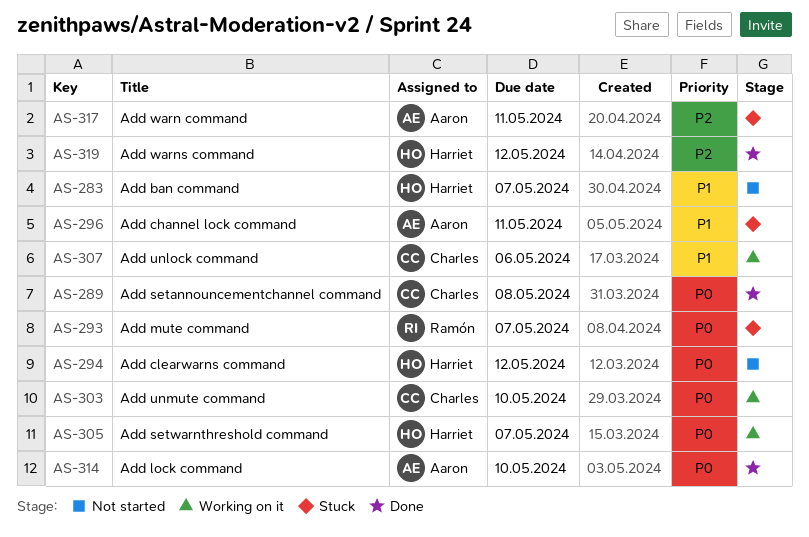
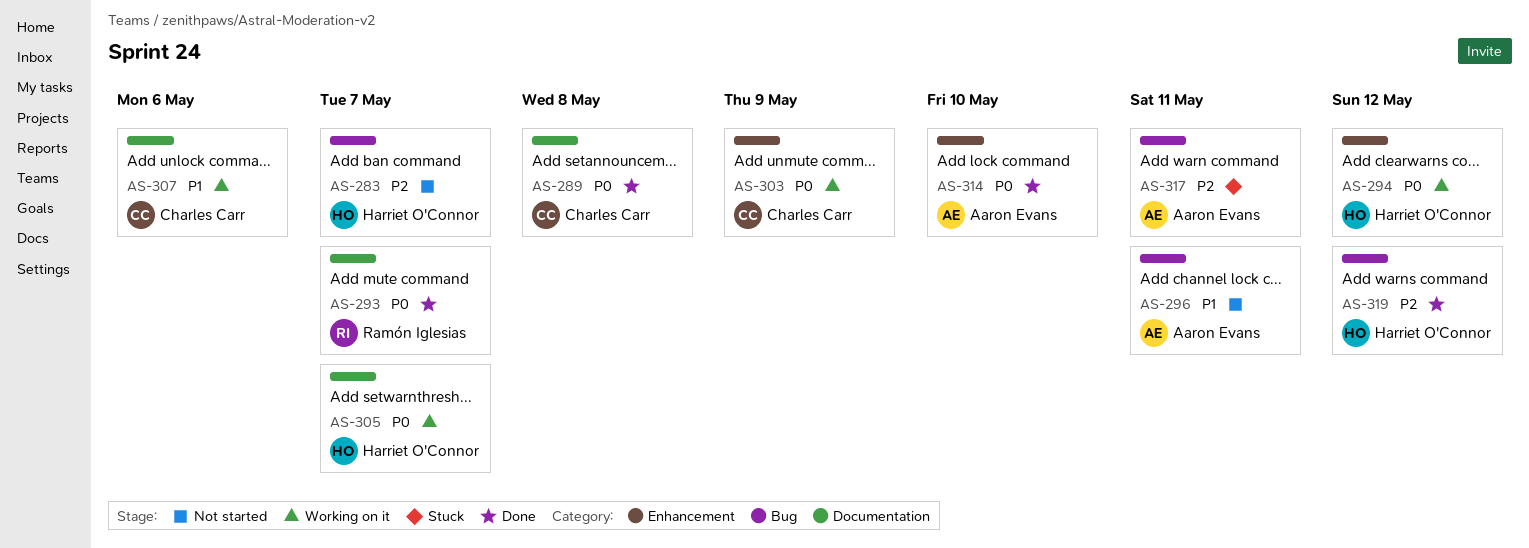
AS-283, priority: P1 -> P2
AS-293, status: Stuck -> Done
AS-294, status: Not started -> Working on it
AS-296, status: Stuck -> Not started
AS-303, due: May 10 -> May 9

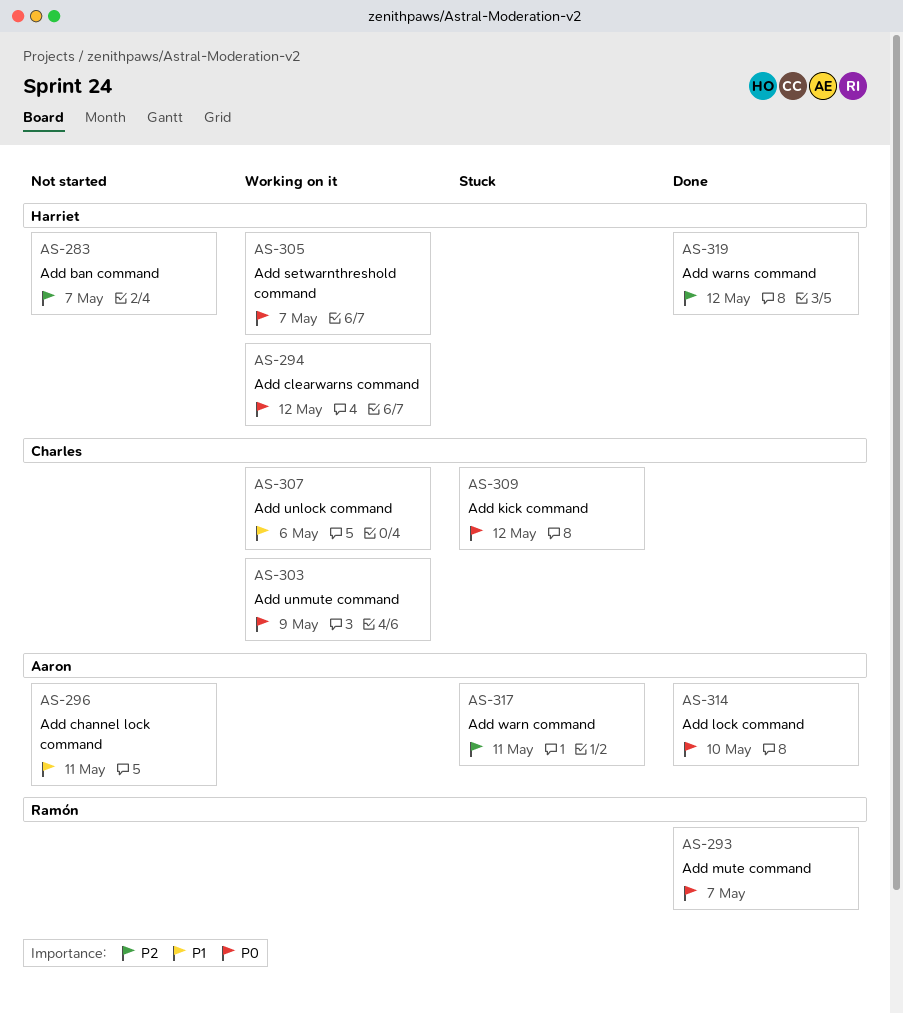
AS-289: present -> none
AS-309: none -> present

